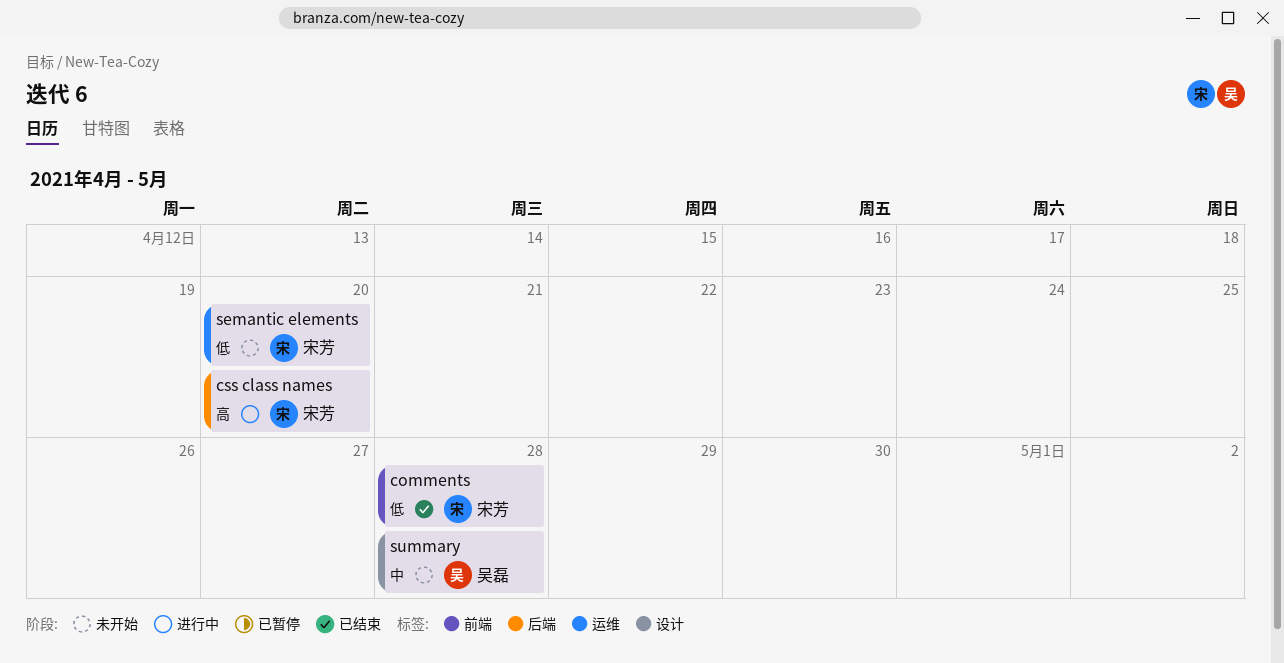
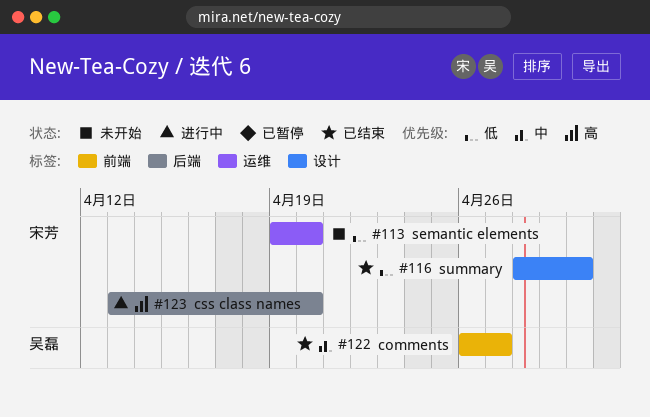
comments, owner: 宋芳 -> 吴磊
comments, priority: 低 -> 中
comments, due: Apr 28 -> Apr 27
summary, status: 未开始 -> 已结束
summary, owner: 吴磊 -> 宋芳
summary, priority: 中 -> 低
summary, due: Apr 28 -> Apr 30

